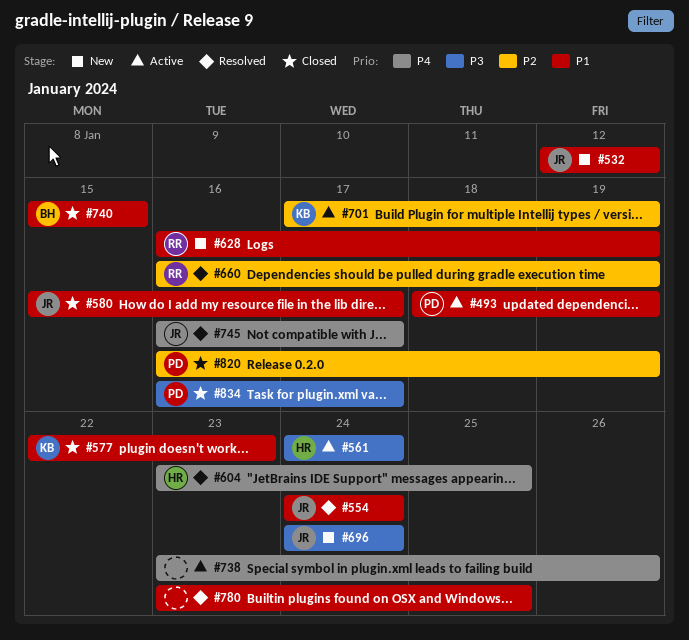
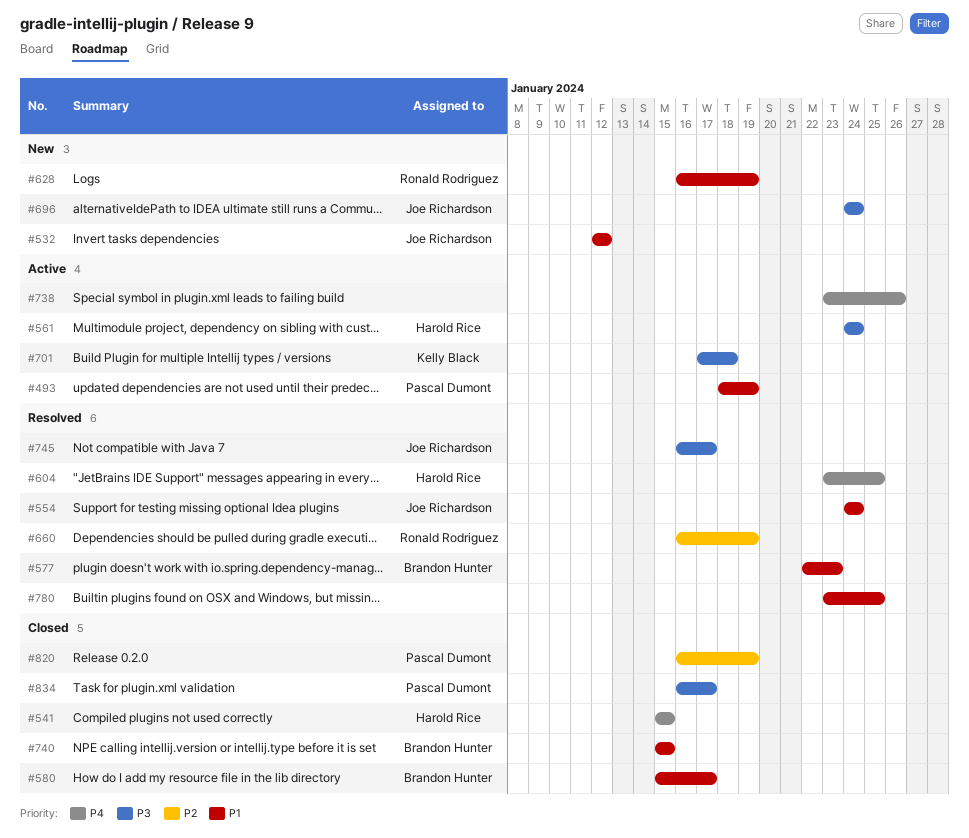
#541: none -> present
#577, status: Closed -> Resolved
#577, owner: Kelly Black -> Brandon Hunter
#580, owner: Joe Richardson -> Brandon Hunter
#701, priority: P2 -> P3
#701, due: Jan 19 -> Jan 18
#745, priority: P4 -> P3

